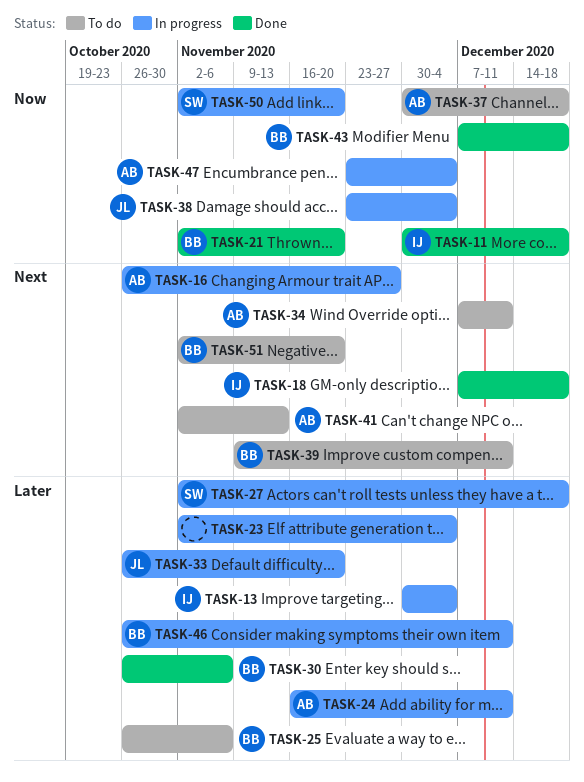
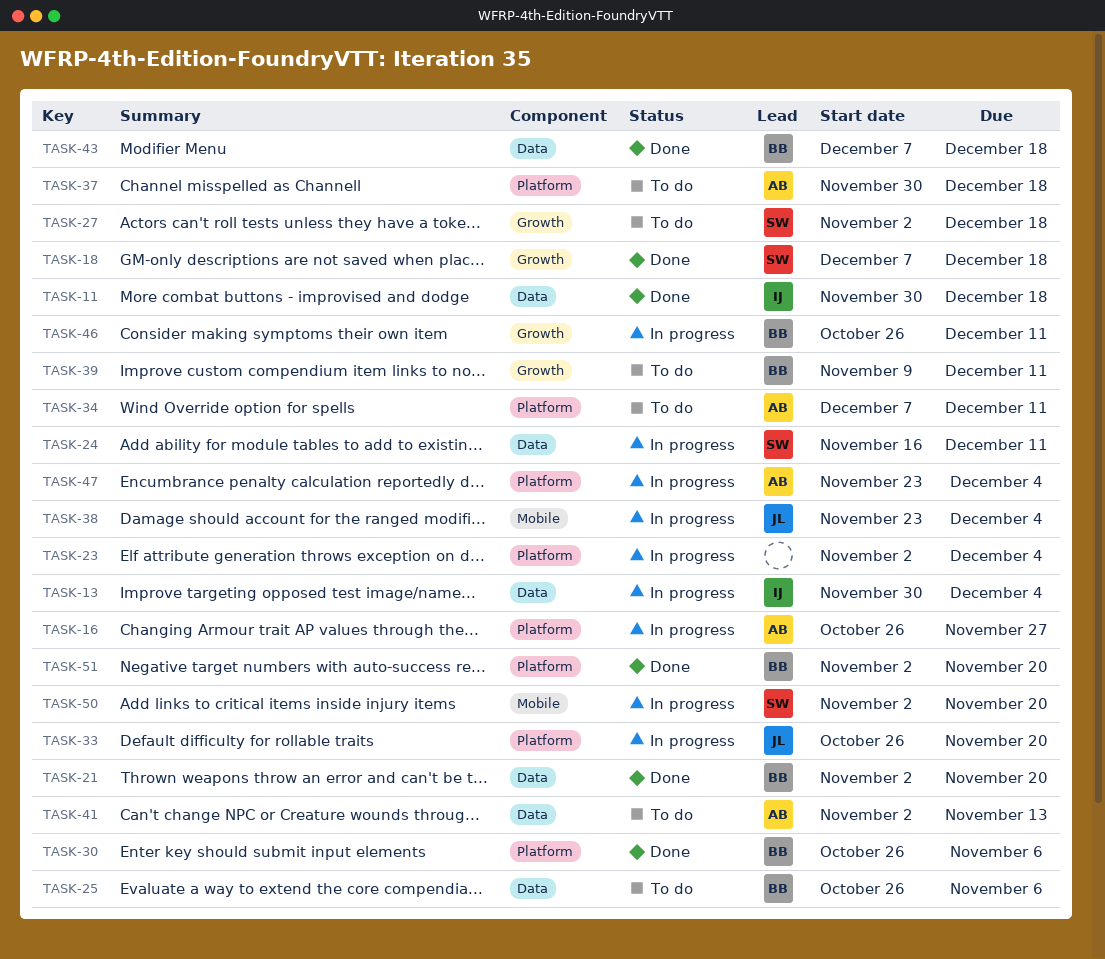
TASK-18, owner: IJ -> SW
TASK-24, owner: AB -> SW
TASK-27, status: In progress -> To do
TASK-51, status: To do -> Done

